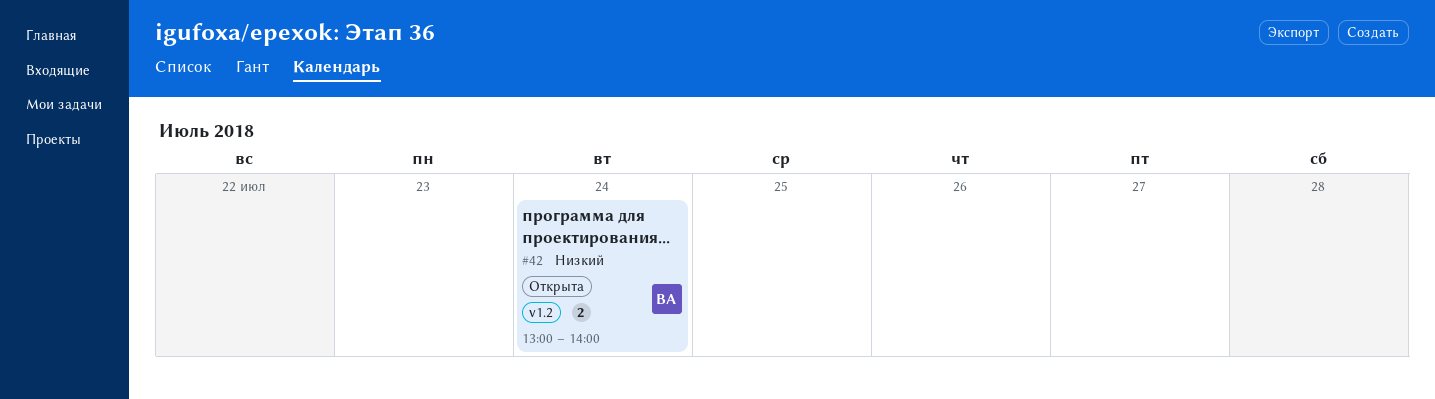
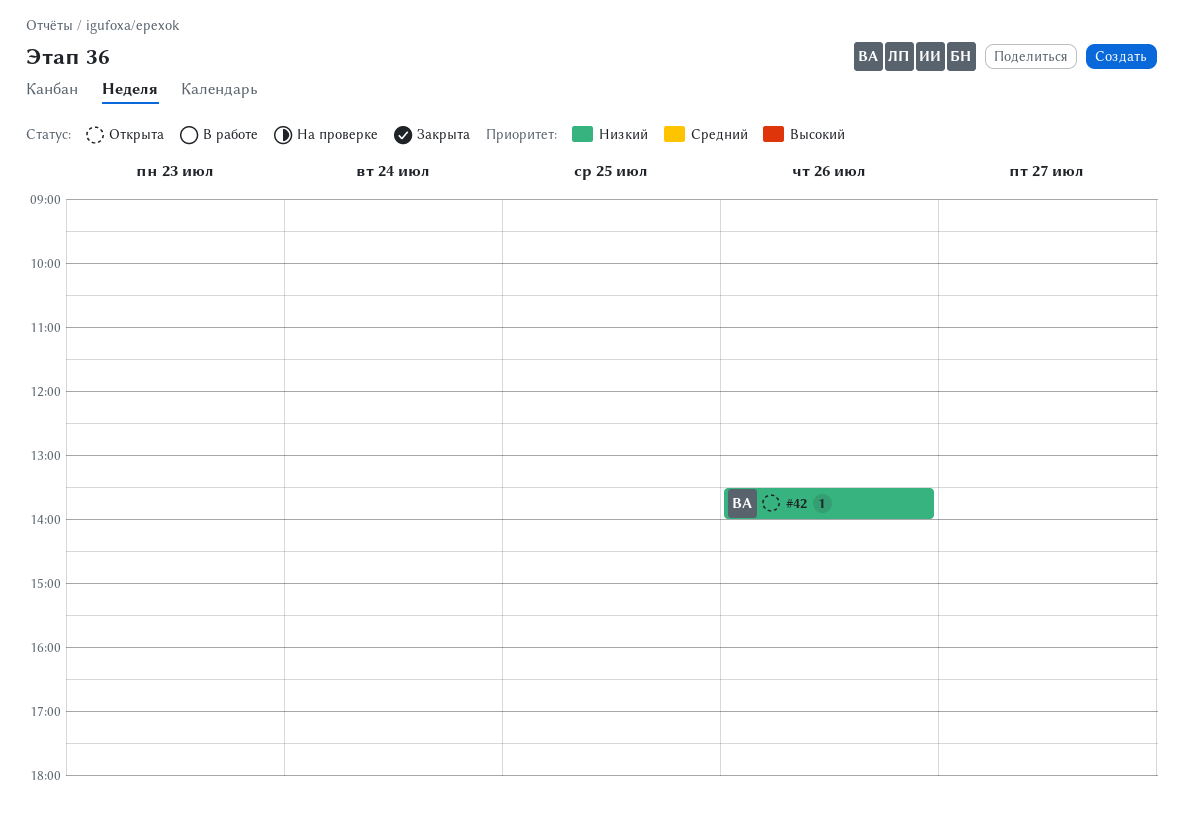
#42, estimate: 2 -> 1
#42, day: Jul 24 -> Jul 26
#42, begins: 13:00 -> 13:30

